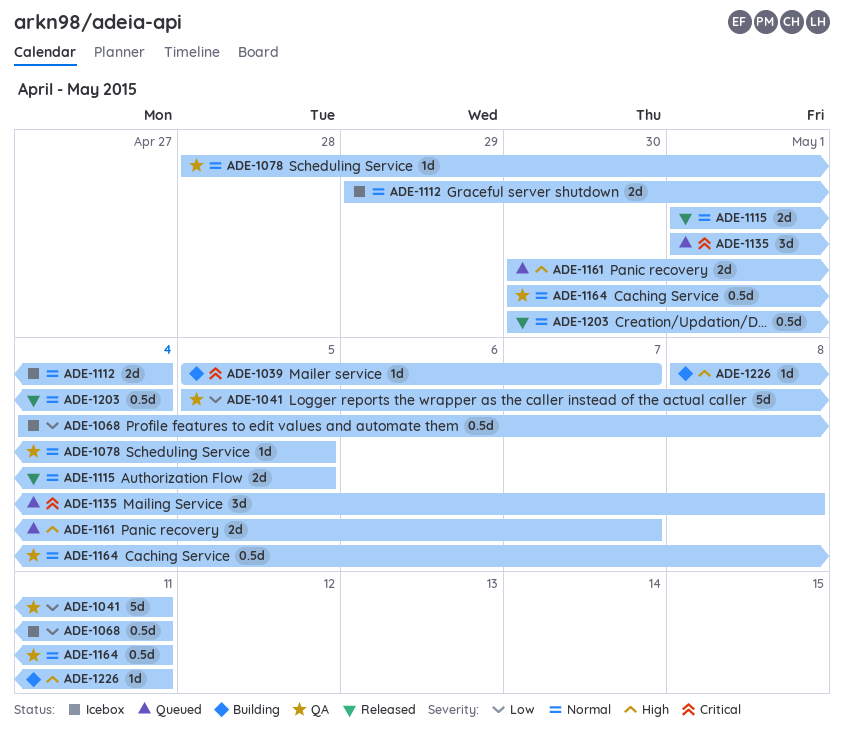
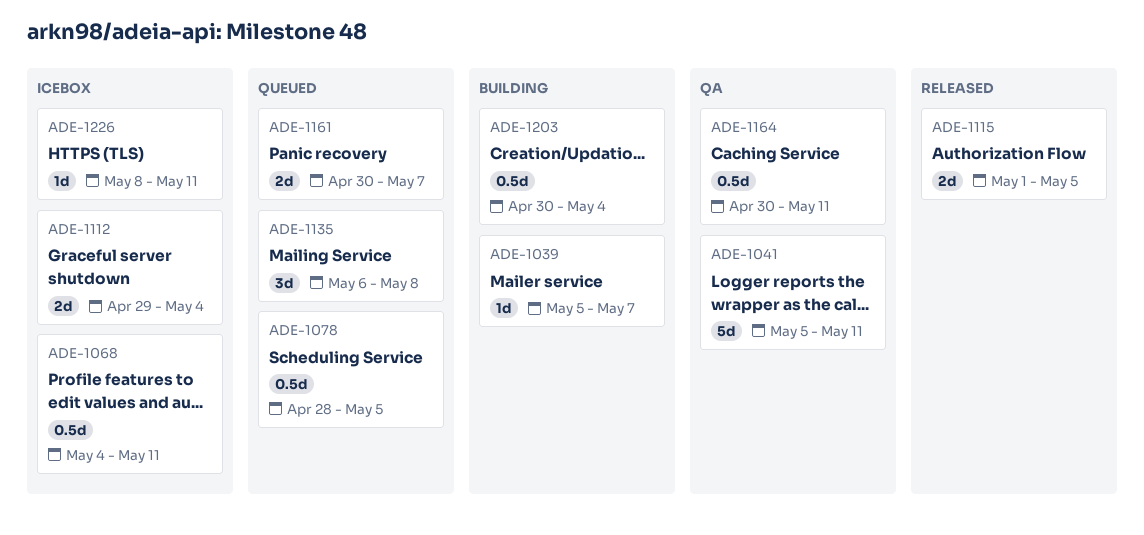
ADE-1078, status: QA -> Queued
ADE-1078, estimate: 1d -> 0.5d
ADE-1135, start: May 1 -> May 6
ADE-1203, status: Released -> Building
ADE-1226, status: Building -> Icebox

